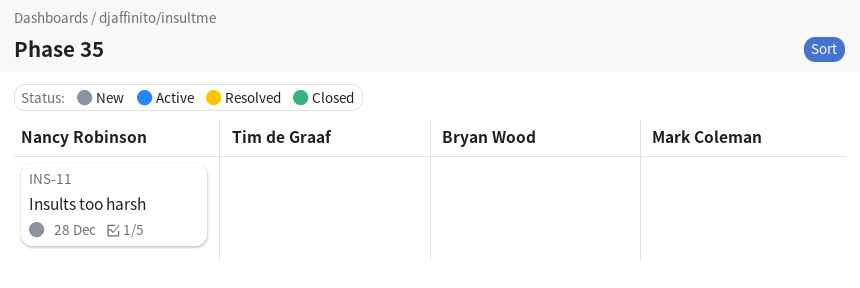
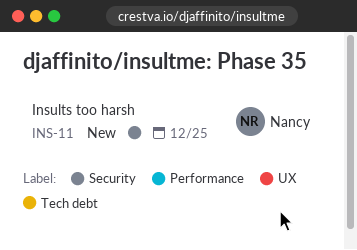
INS-11, due: Dec 28 -> Dec 25

